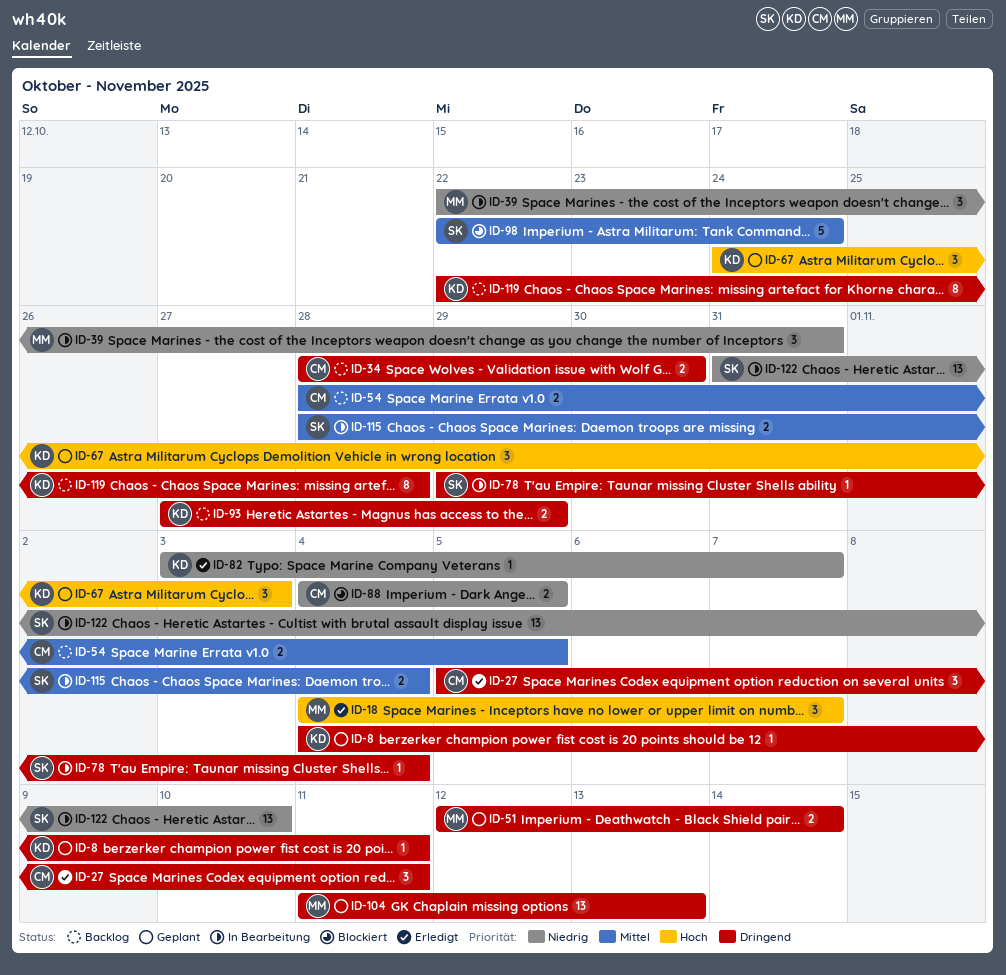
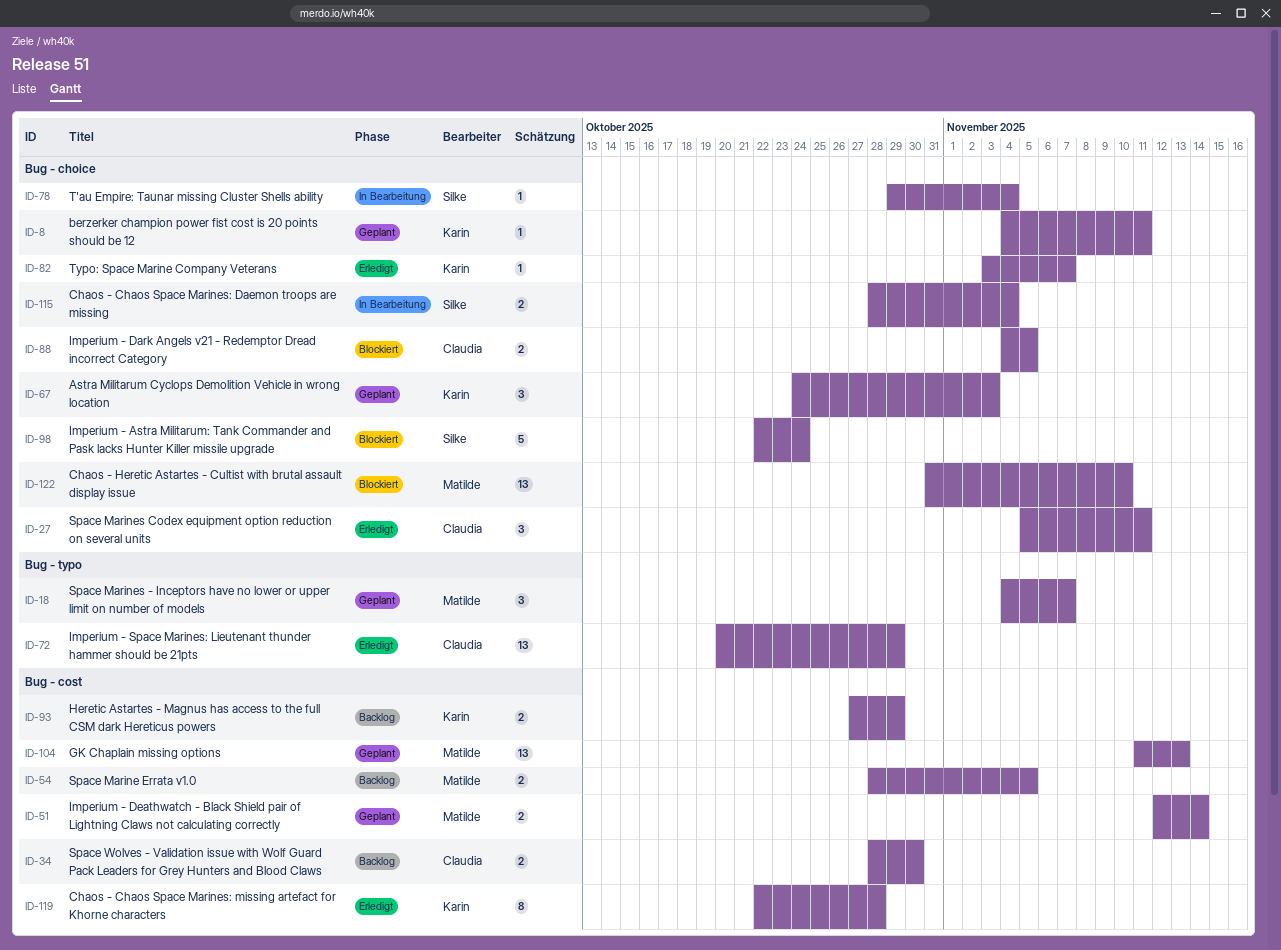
ID-18, status: Erledigt -> Geplant
ID-39: present -> none
ID-54, owner: Claudia -> Matilde
ID-72: none -> present
ID-119, status: Backlog -> Erledigt
ID-122, status: In Bearbeitung -> Blockiert
ID-122, owner: Silke -> Matilde

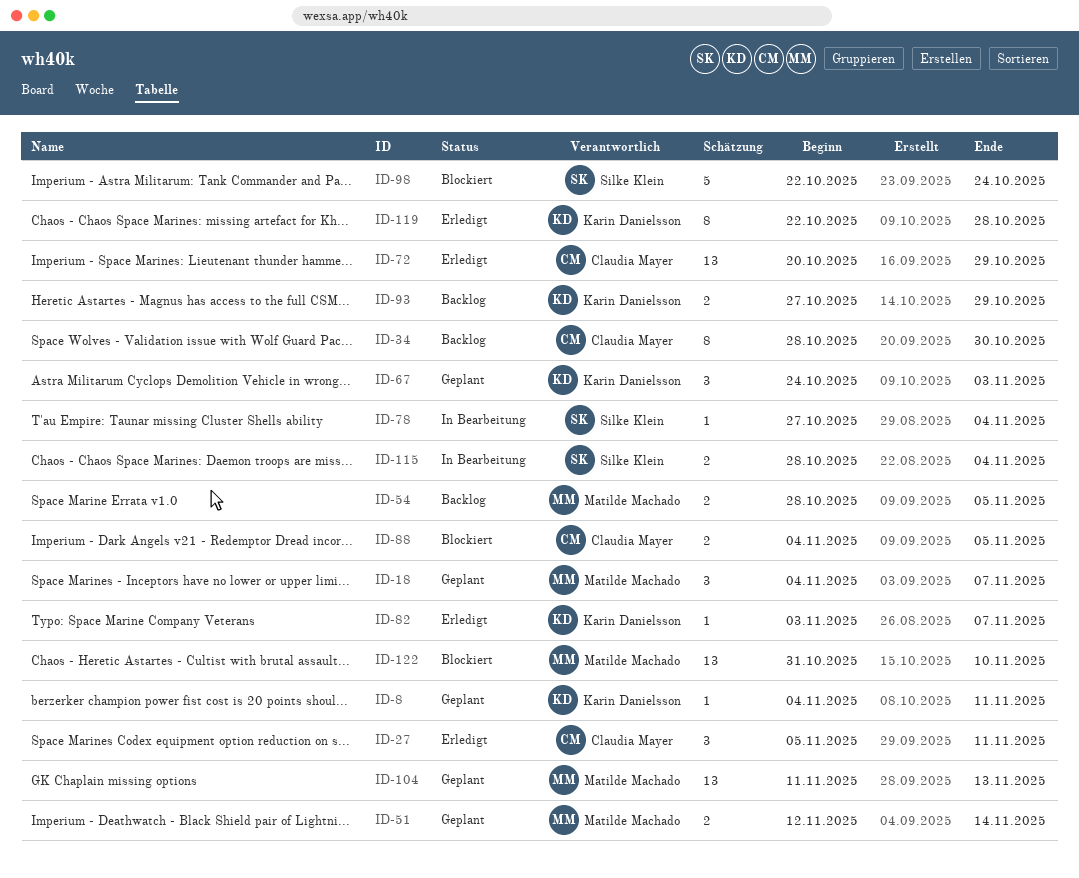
ID-34, estimate: 2 -> 8
ID-78, start: Oct 29 -> Oct 27

